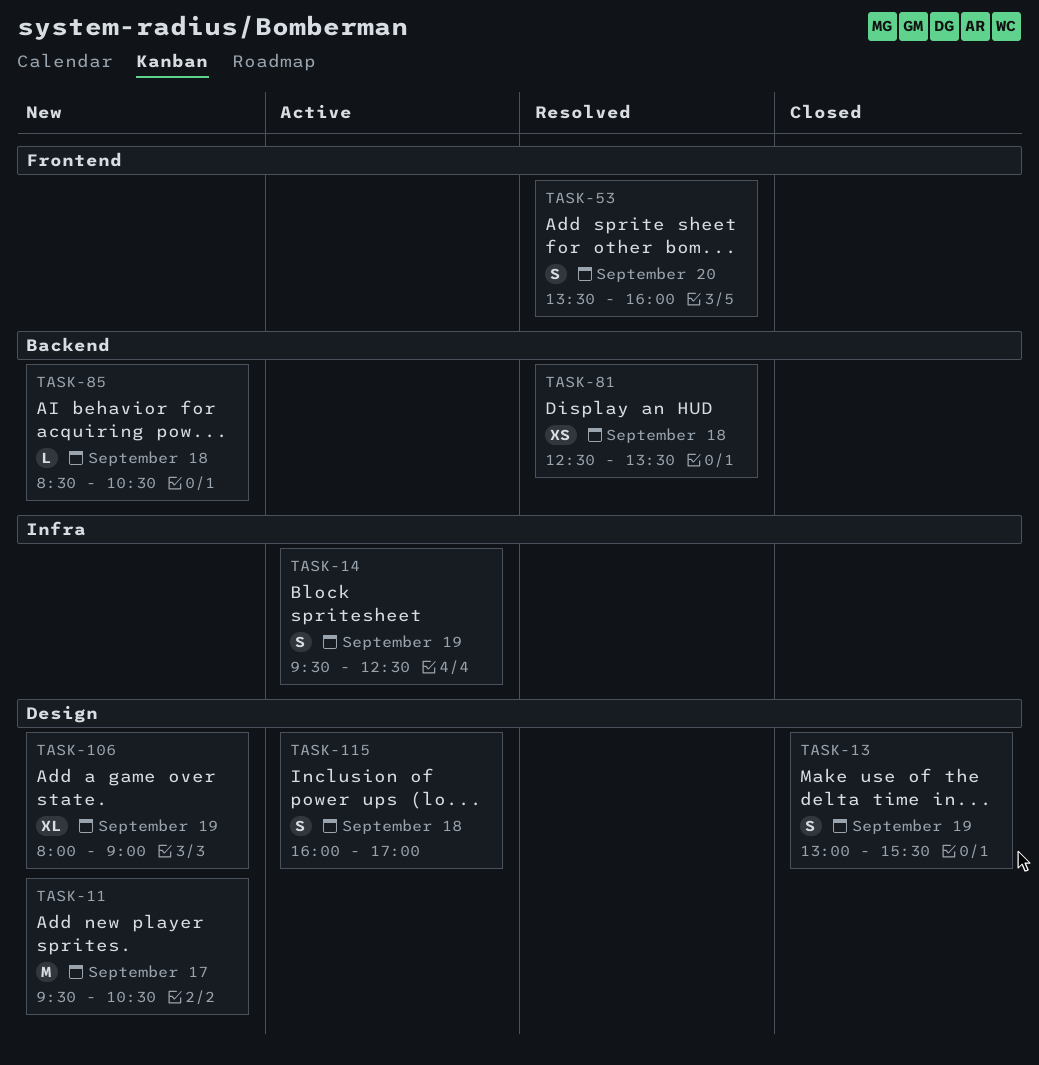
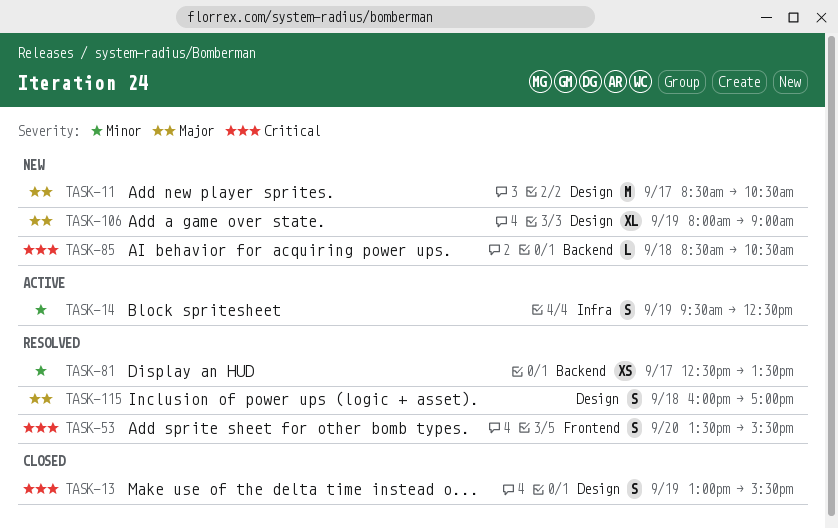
TASK-11, begins: 09:30 -> 08:30
TASK-53, ends: 16:00 -> 15:30
TASK-81, day: Sep 18 -> Sep 17
TASK-115, status: Active -> Resolved

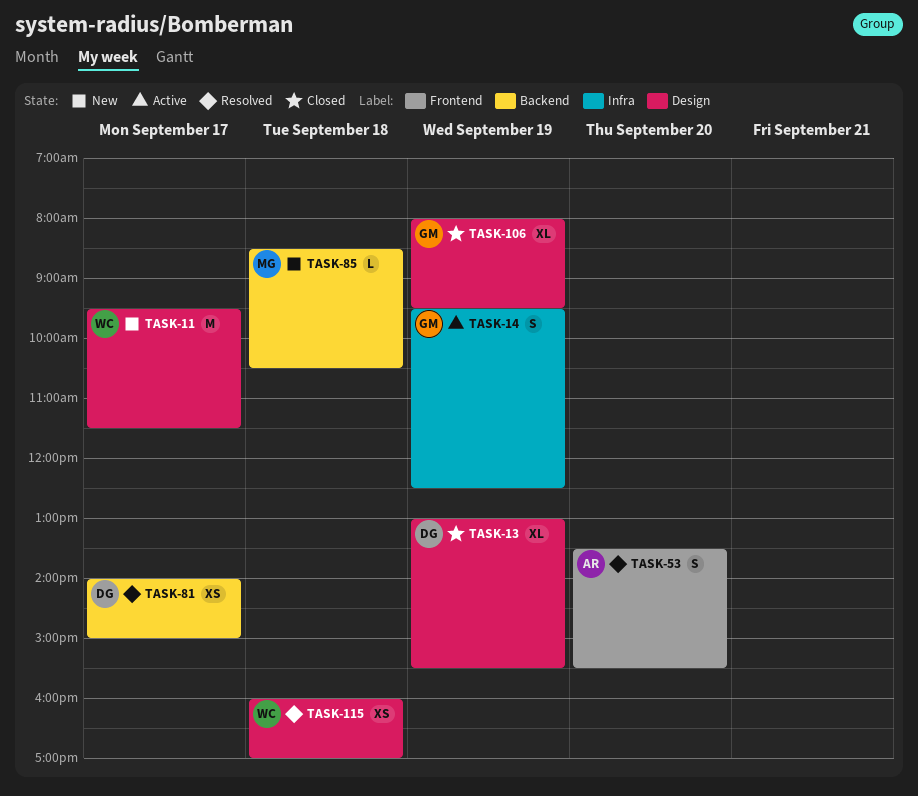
TASK-11, begins: 08:30 -> 09:30
TASK-11, ends: 10:30 -> 11:30
TASK-13, estimate: S -> XL
TASK-81, begins: 12:30 -> 14:00
TASK-81, ends: 13:30 -> 15:00
TASK-106, status: New -> Closed
TASK-106, ends: 09:00 -> 09:30
TASK-115, estimate: S -> XS

